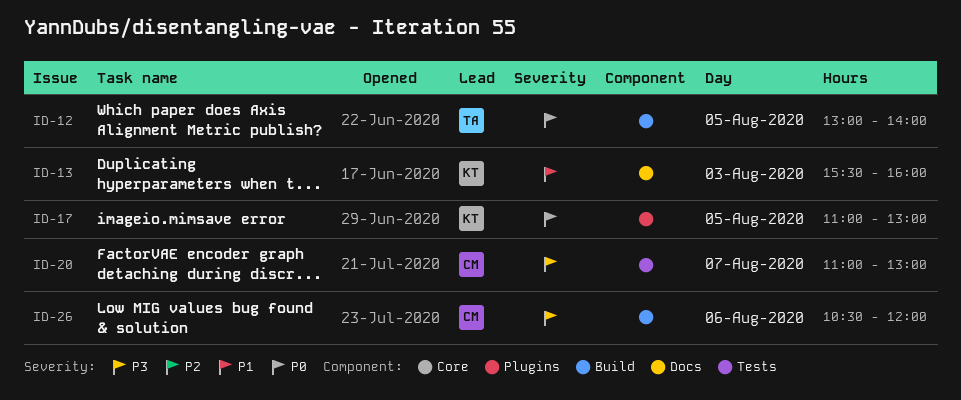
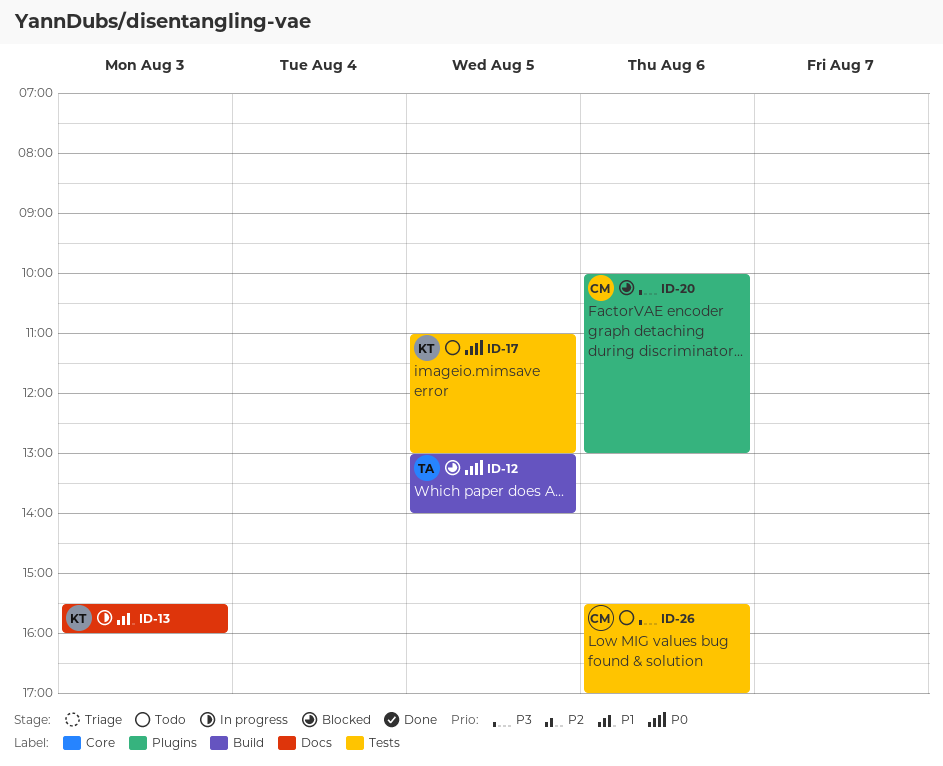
ID-17, label: Plugins -> Tests
ID-20, label: Tests -> Plugins
ID-20, day: Aug 7 -> Aug 6
ID-20, begins: 11:00 -> 10:00
ID-26, label: Build -> Tests
ID-26, begins: 10:30 -> 15:30
ID-26, ends: 12:00 -> 17:00

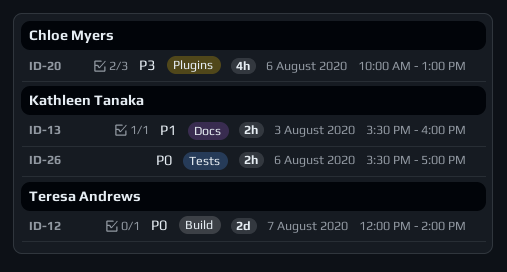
ID-12, day: Aug 5 -> Aug 7
ID-12, begins: 13:00 -> 12:00
ID-17: present -> none
ID-26, owner: Chloe Myers -> Kathleen Tanaka
ID-26, priority: P3 -> P0

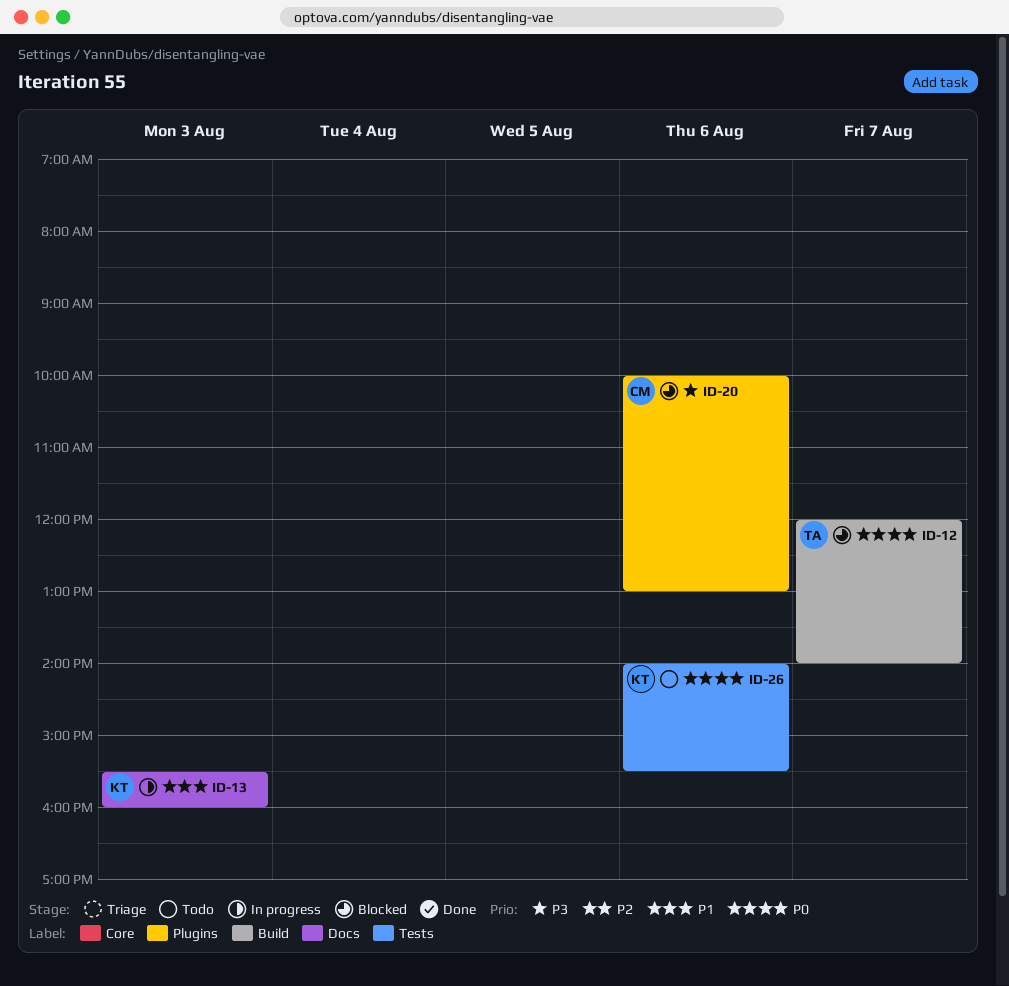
ID-26, begins: 15:30 -> 14:00
ID-26, ends: 17:00 -> 15:30

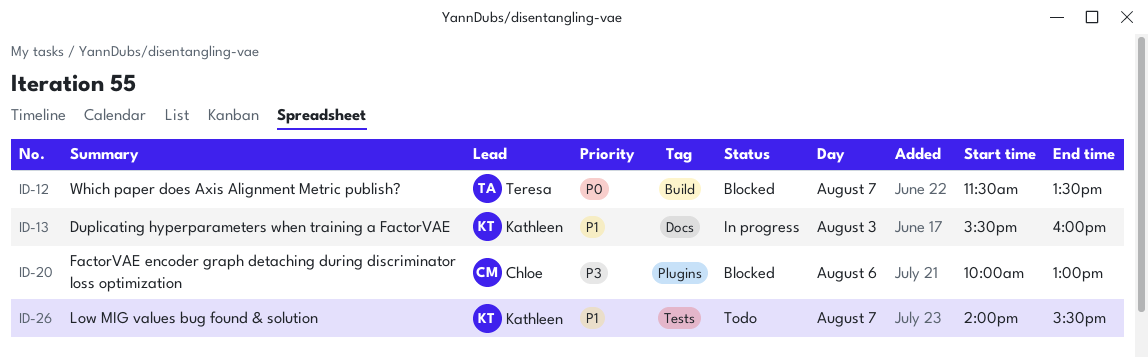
ID-12, begins: 12:00 -> 11:30
ID-12, ends: 14:00 -> 13:30
ID-26, priority: P0 -> P1
ID-26, day: Aug 6 -> Aug 7

